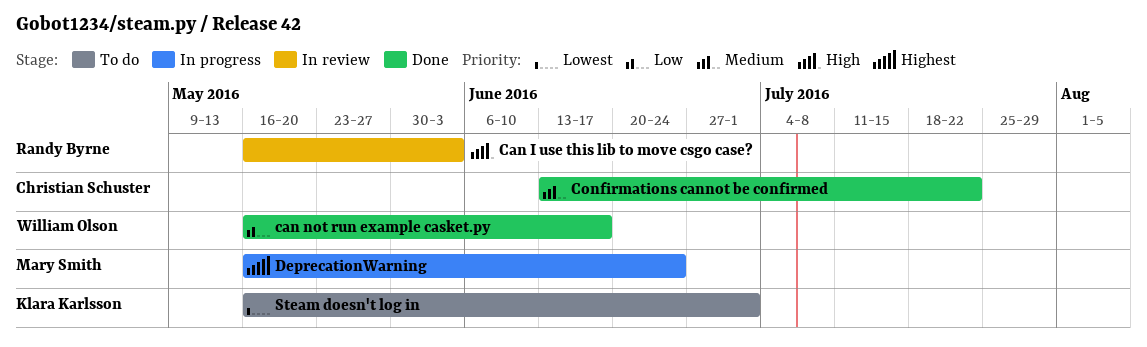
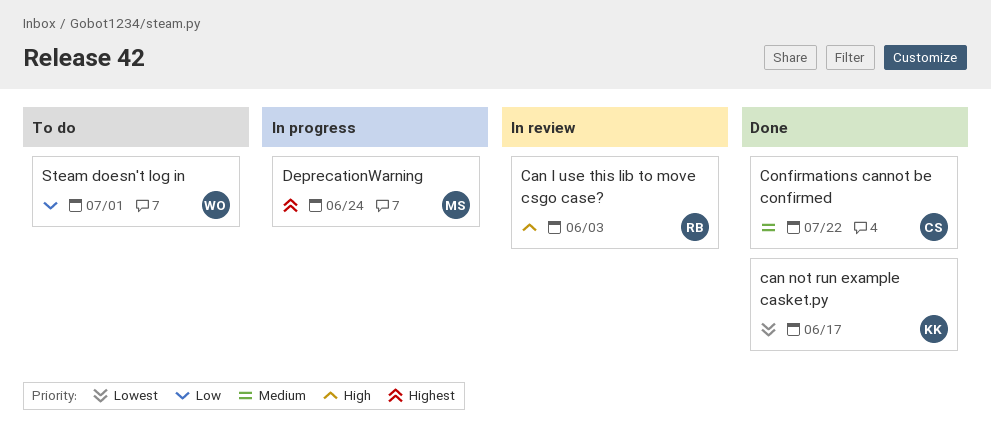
can not run example casket.py, owner: William Olson -> Klara Karlsson
can not run example casket.py, priority: Low -> Lowest
Steam doesn't log in, owner: Klara Karlsson -> William Olson
Steam doesn't log in, priority: Lowest -> Low

